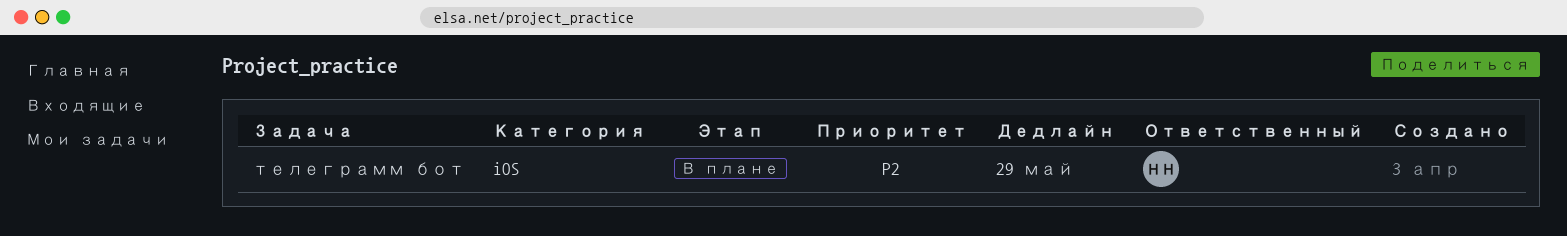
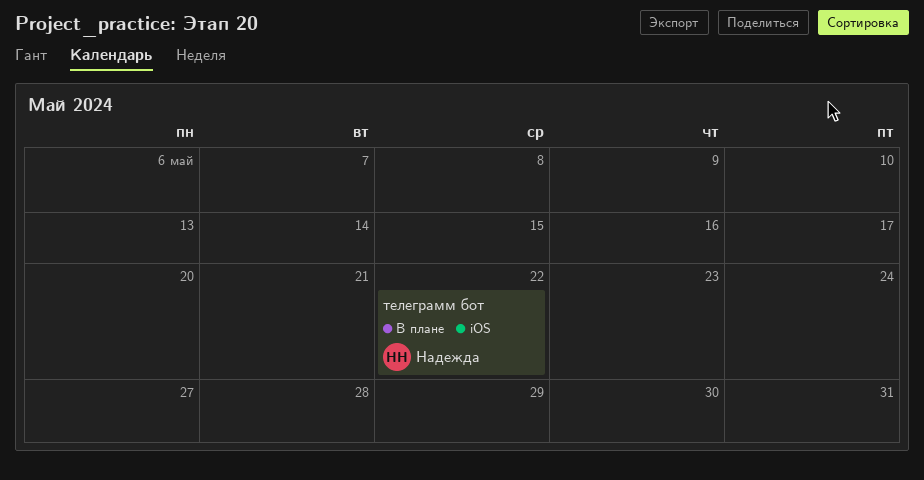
телеграмм бот, due: May 29 -> May 22

